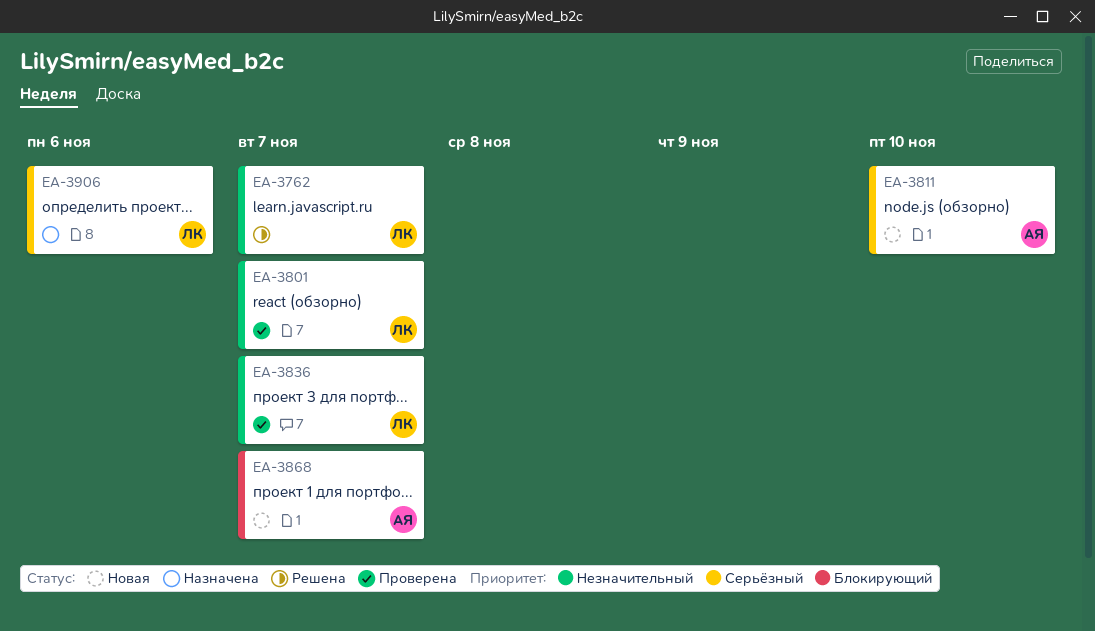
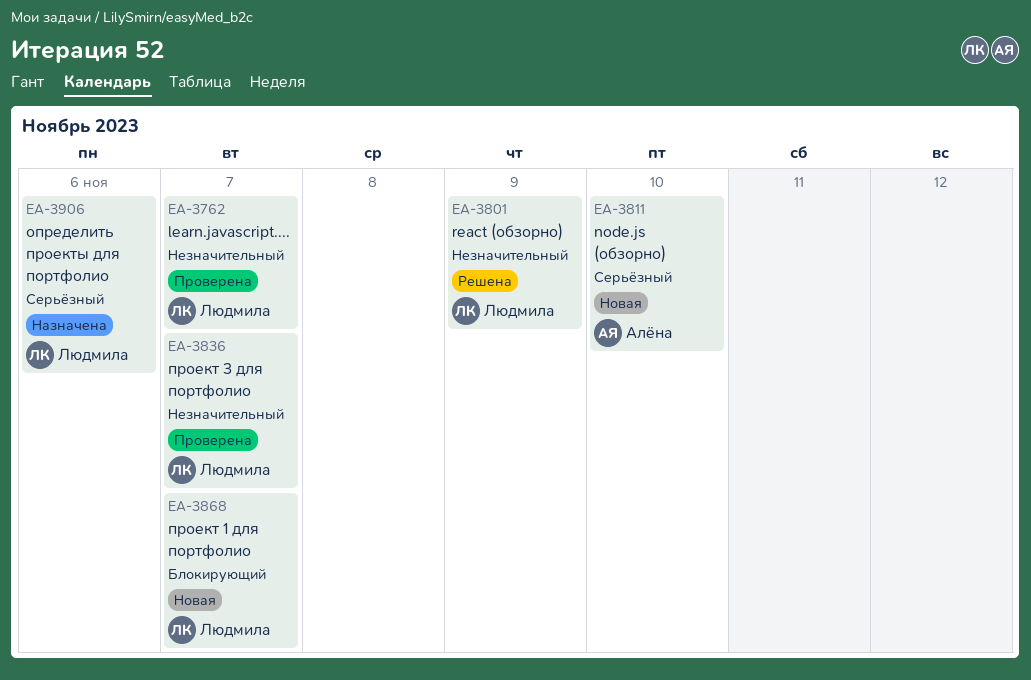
EA-3762, status: Решена -> Проверена
EA-3801, status: Проверена -> Решена
EA-3801, due: Nov 7 -> Nov 9
EA-3868, owner: Алёна -> Людмила

